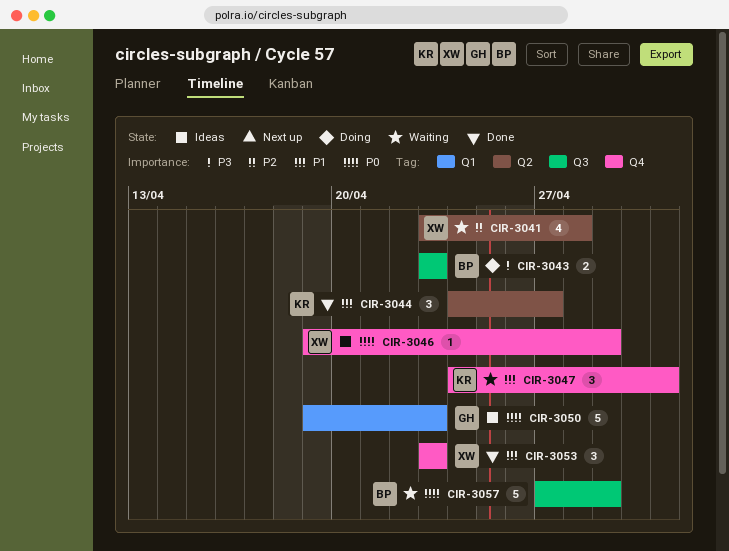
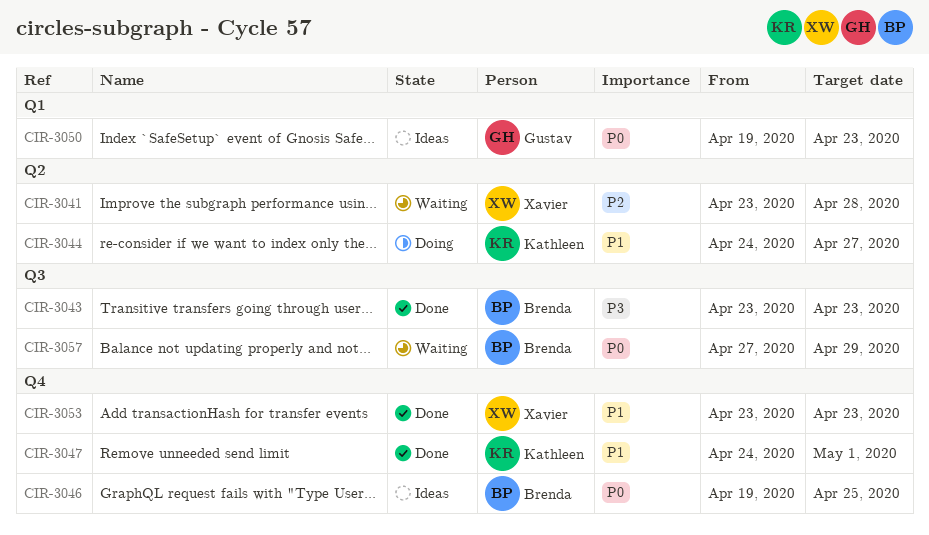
CIR-3043, status: Doing -> Done
CIR-3044, status: Done -> Doing
CIR-3046, owner: Xavier -> Brenda
CIR-3046, due: Apr 29 -> Apr 25
CIR-3047, status: Waiting -> Done

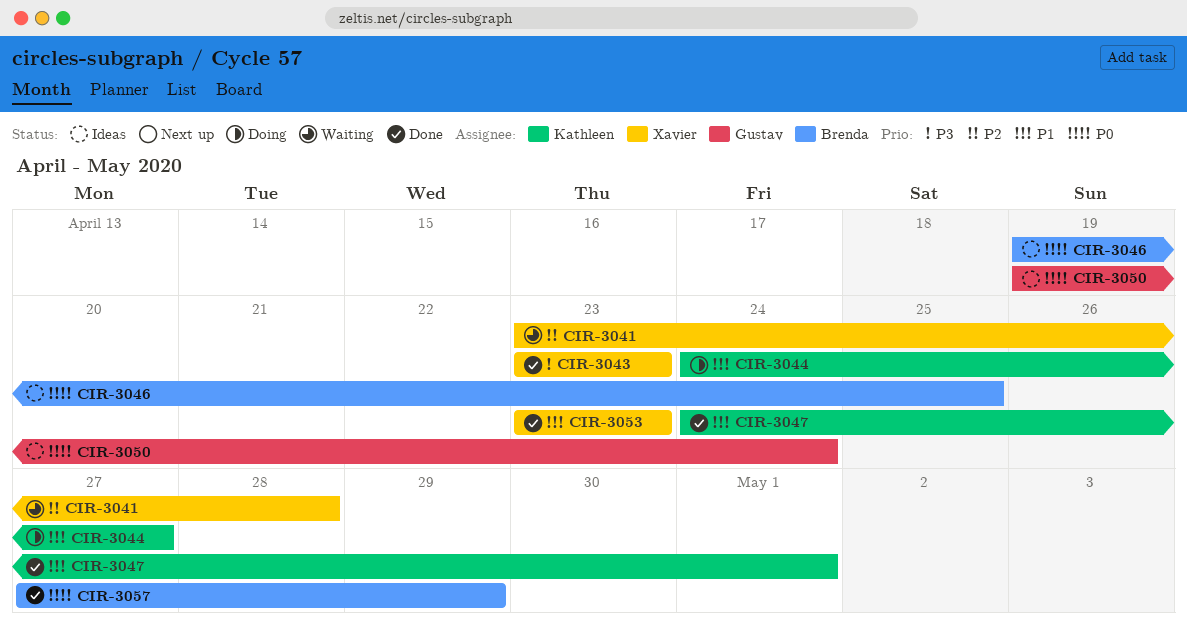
CIR-3043, owner: Brenda -> Xavier
CIR-3050, due: Apr 23 -> Apr 24
CIR-3057, status: Waiting -> Done

